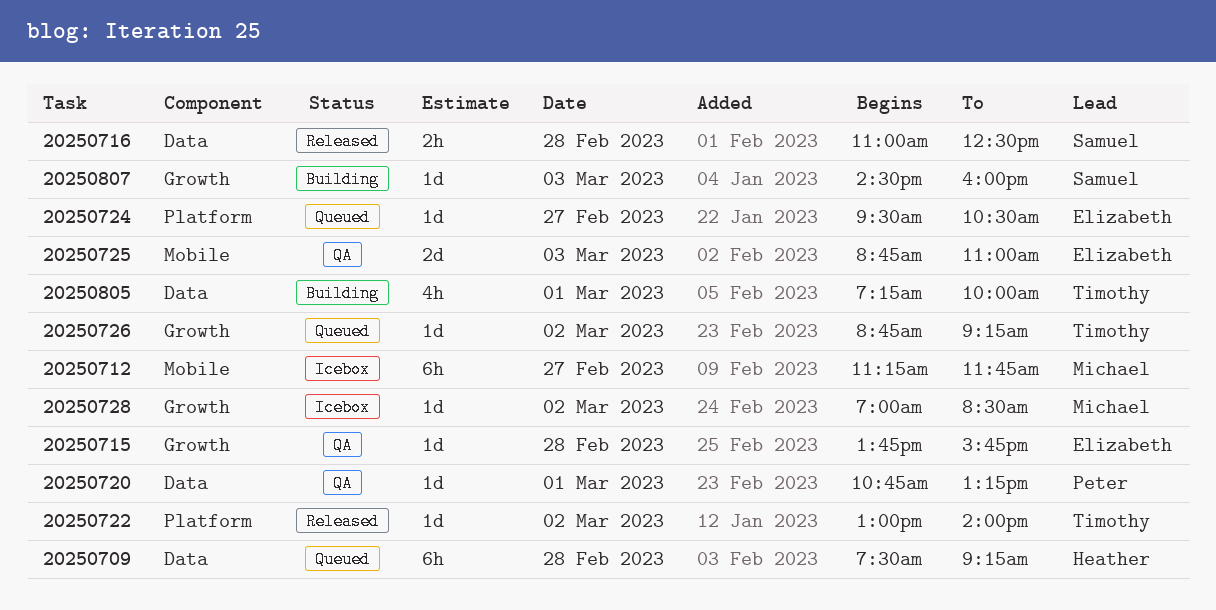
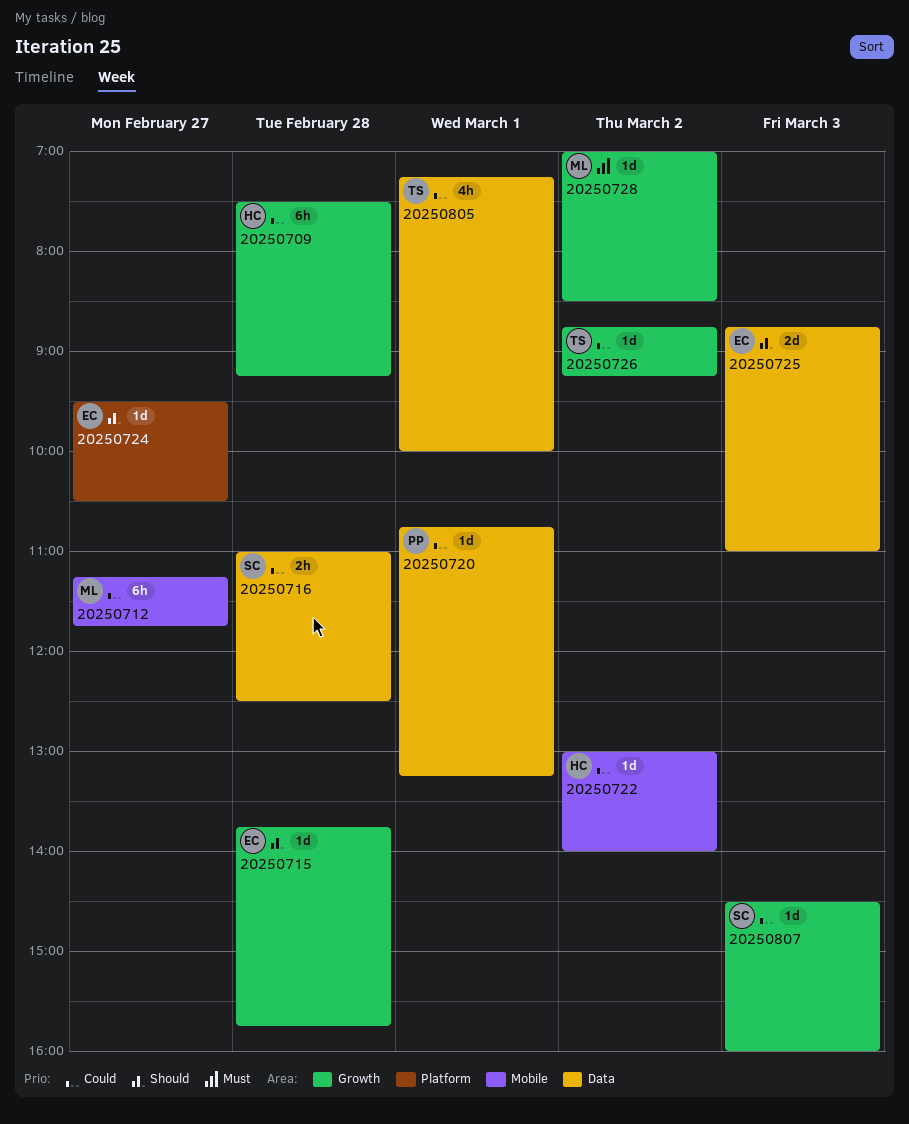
20250709, label: Data -> Growth
20250722, owner: Timothy -> Heather
20250722, label: Platform -> Mobile
20250725, label: Mobile -> Data

